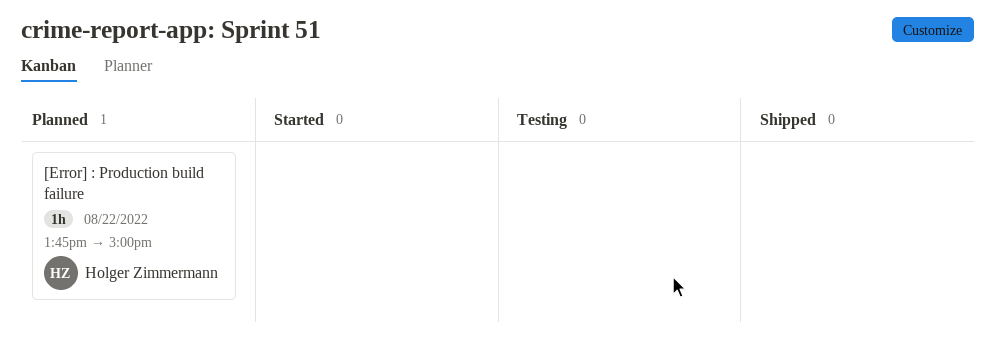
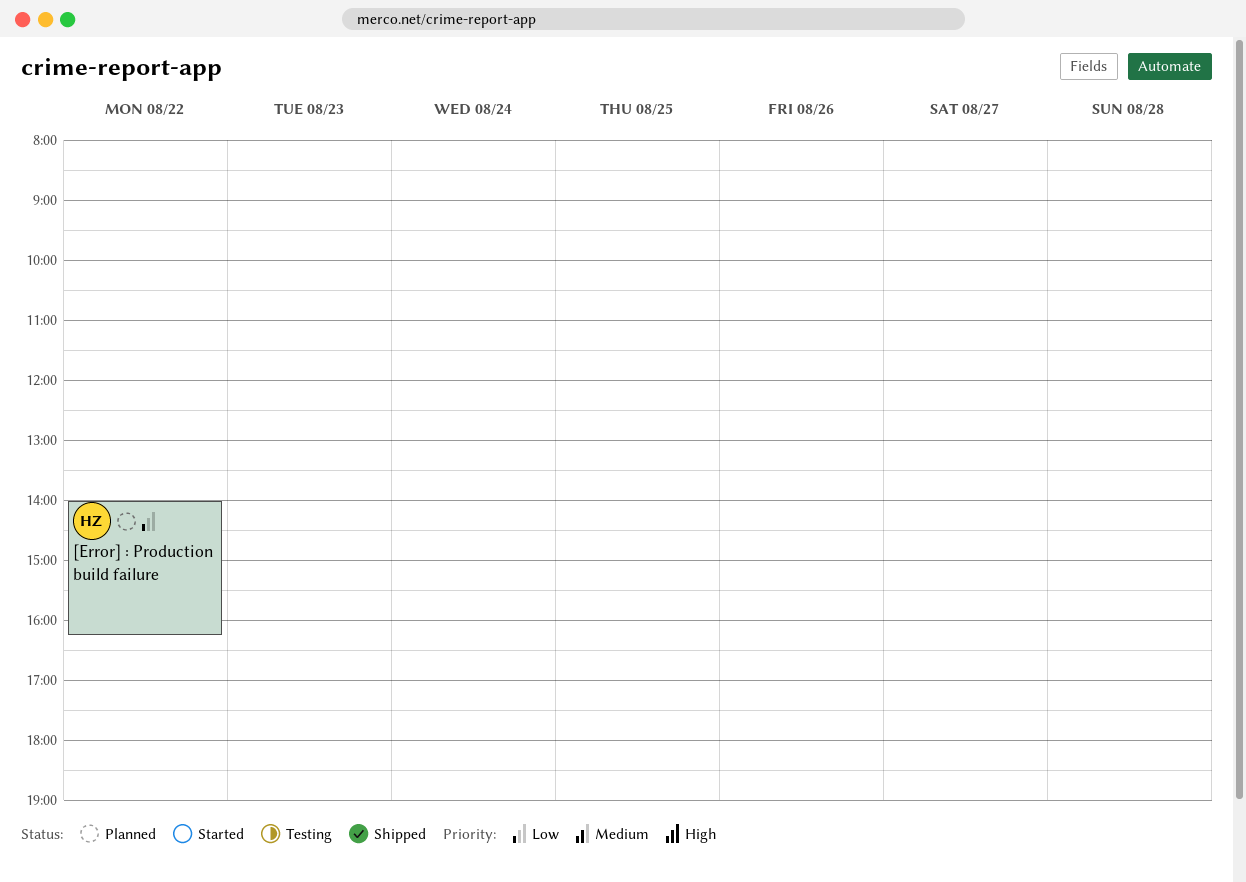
[Error] : Production build failure, begins: 13:45 -> 14:00
[Error] : Production build failure, ends: 15:00 -> 16:15

